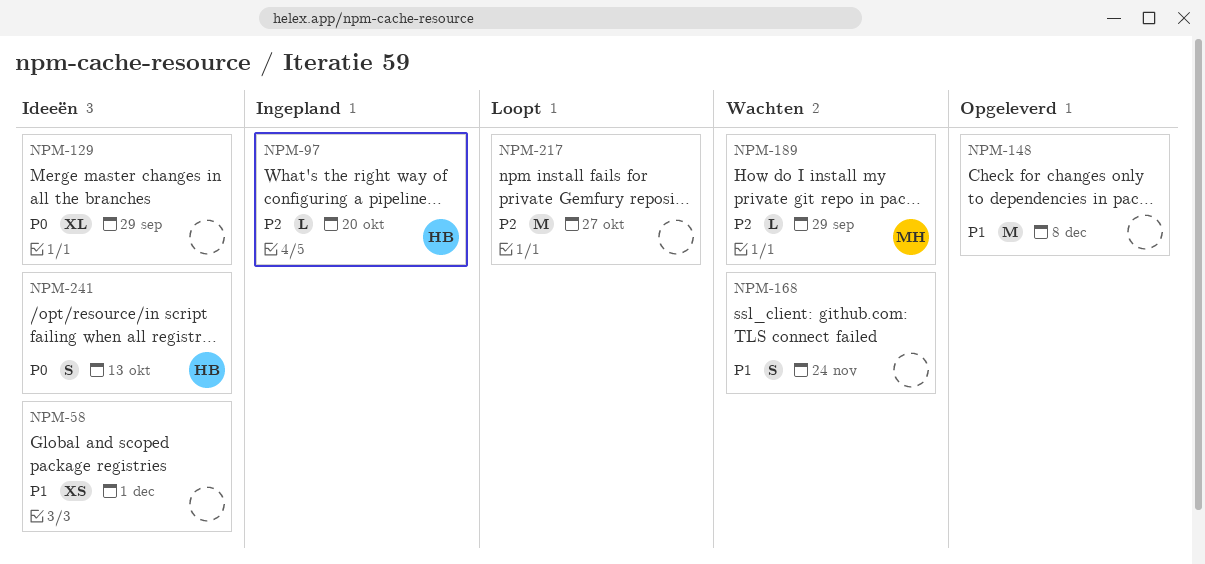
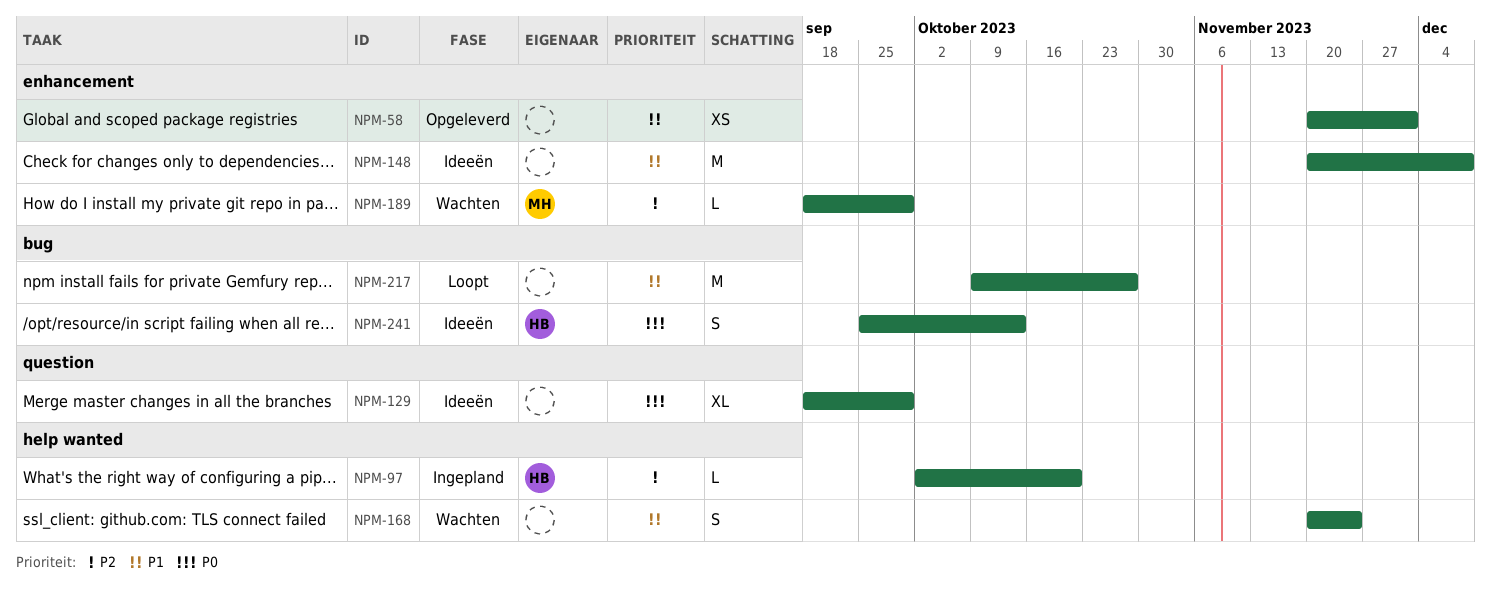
NPM-58, status: Ideeën -> Opgeleverd
NPM-148, status: Opgeleverd -> Ideeën
NPM-217, priority: P2 -> P1

